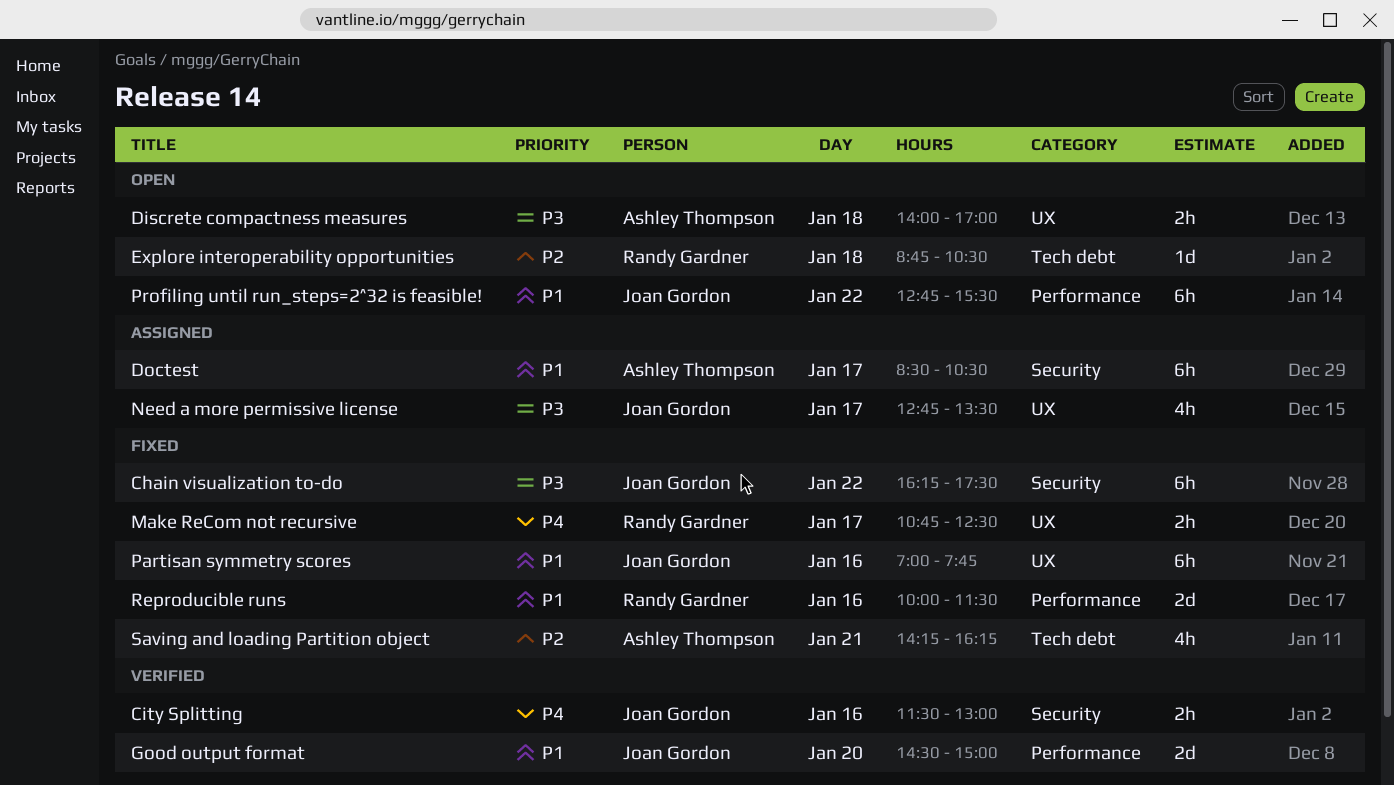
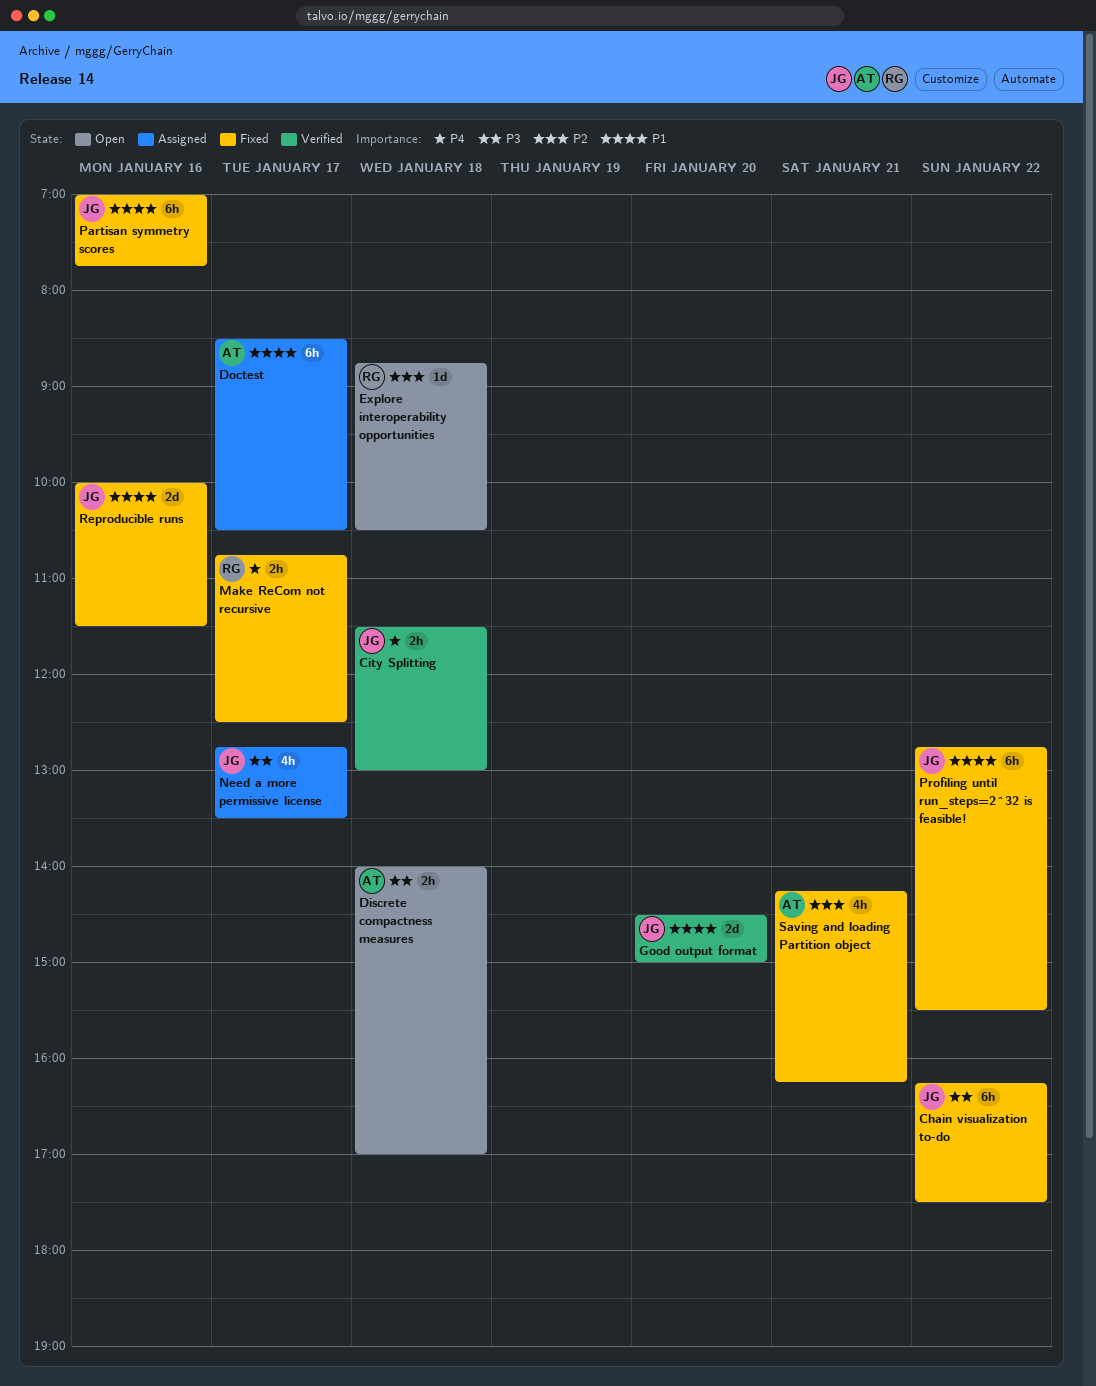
City Splitting, day: Jan 16 -> Jan 18
Profiling until run_steps=2^32 is feasible!, status: Open -> Fixed
Reproducible runs, owner: Randy Gardner -> Joan Gordon

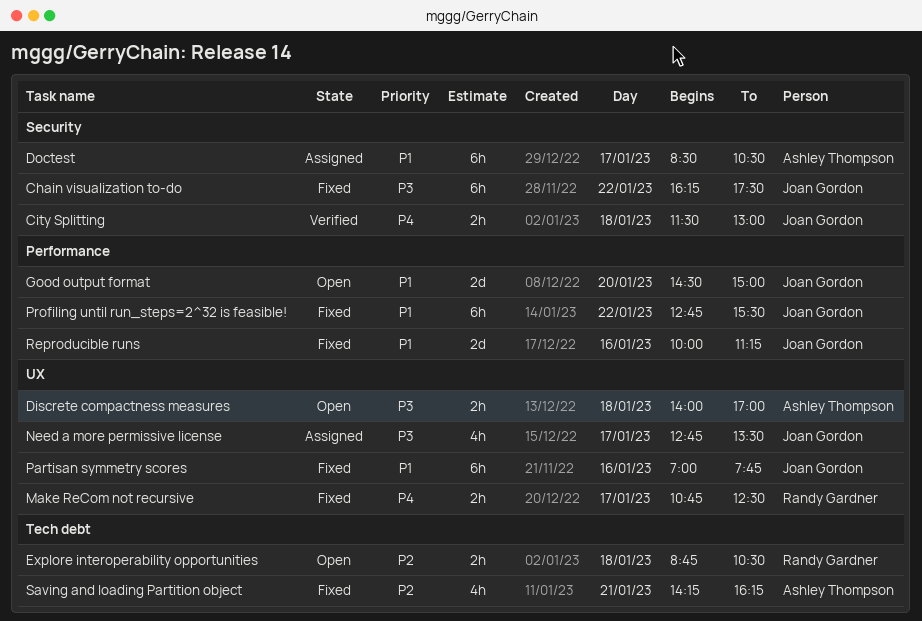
Explore interoperability opportunities, estimate: 1d -> 2h
Good output format, status: Verified -> Open
Reproducible runs, ends: 11:30 -> 11:15

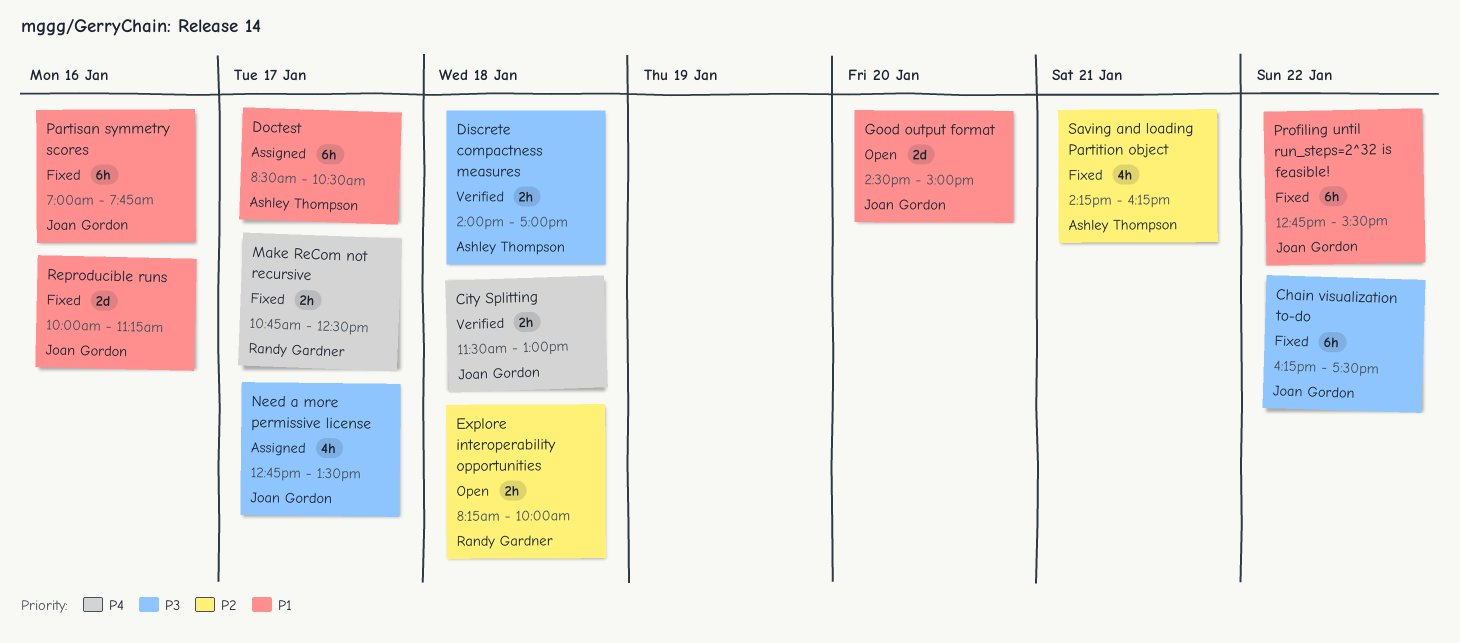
Discrete compactness measures, status: Open -> Verified
Explore interoperability opportunities, begins: 08:45 -> 08:15
Explore interoperability opportunities, ends: 10:30 -> 10:00

